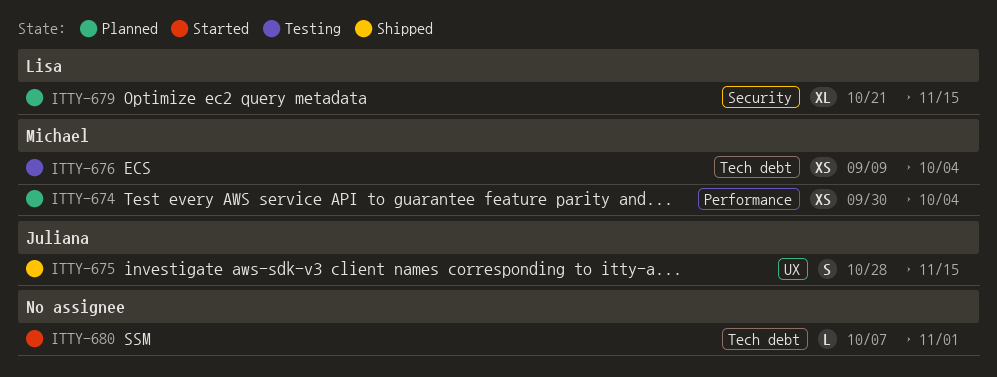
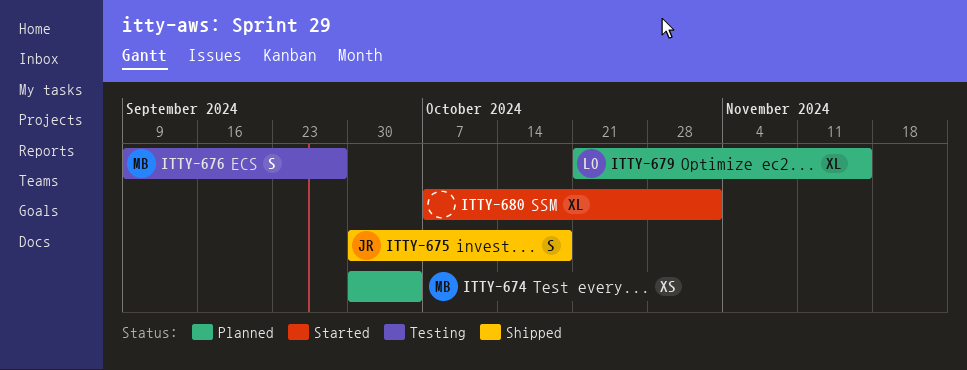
ITTY-675, start: Oct 28 -> Sep 30
ITTY-675, due: Nov 15 -> Oct 18
ITTY-676, estimate: XS -> S
ITTY-676, due: Oct 4 -> Sep 27
ITTY-680, estimate: L -> XL

